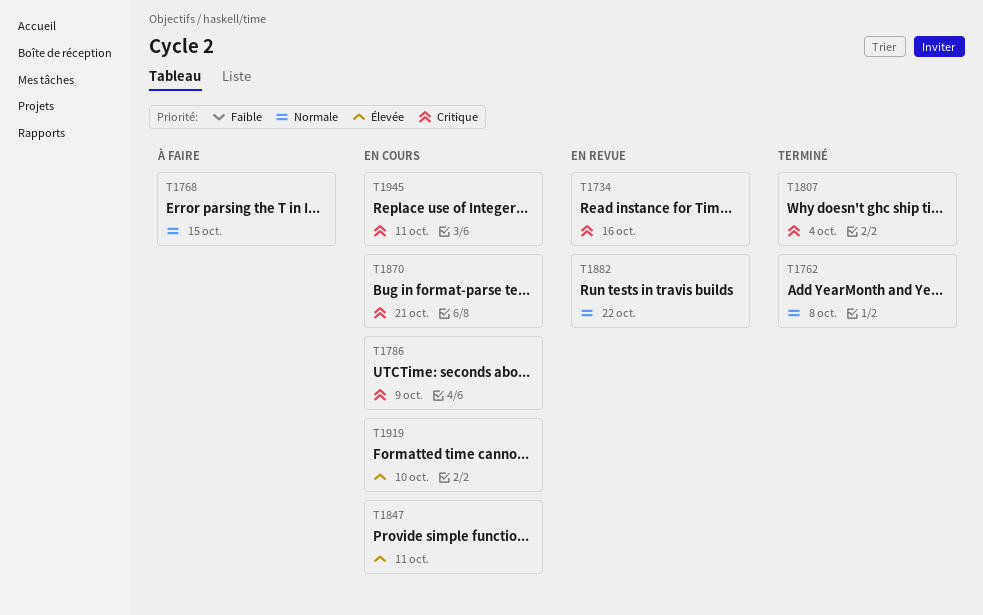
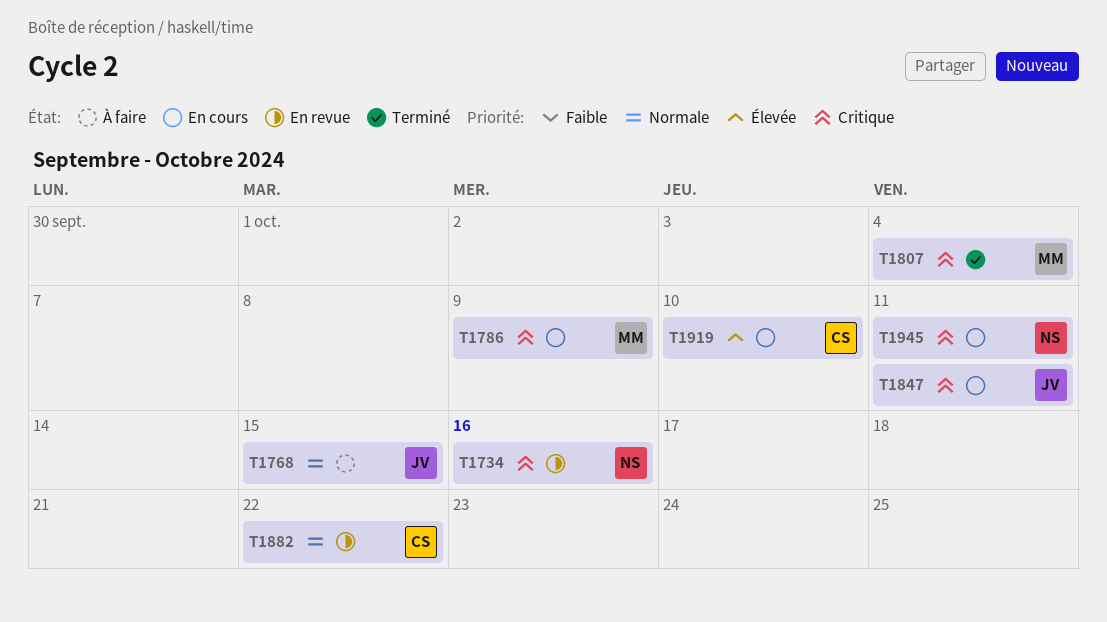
T1762: present -> none
T1847, priority: Élevée -> Critique
T1870: present -> none

